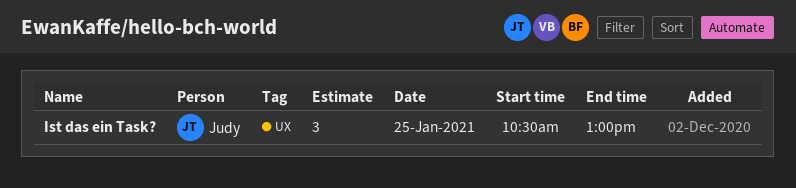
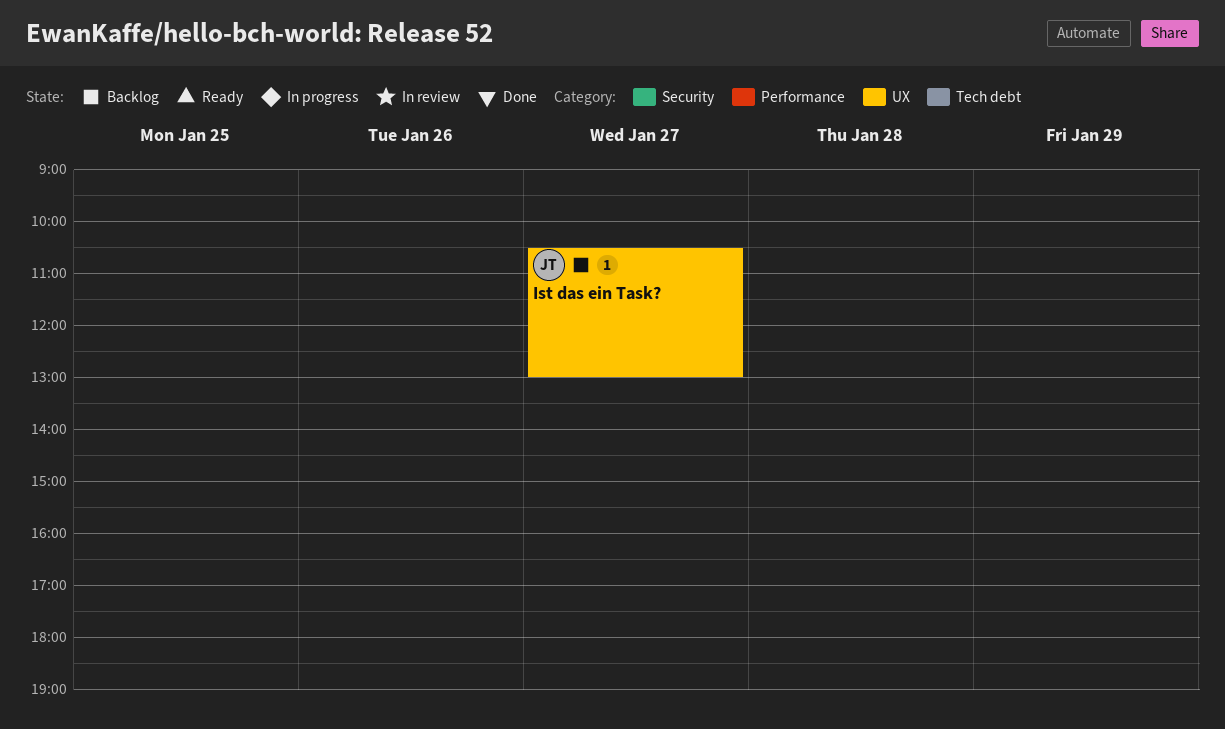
Ist das ein Task?, estimate: 3 -> 1
Ist das ein Task?, day: Jan 25 -> Jan 27

